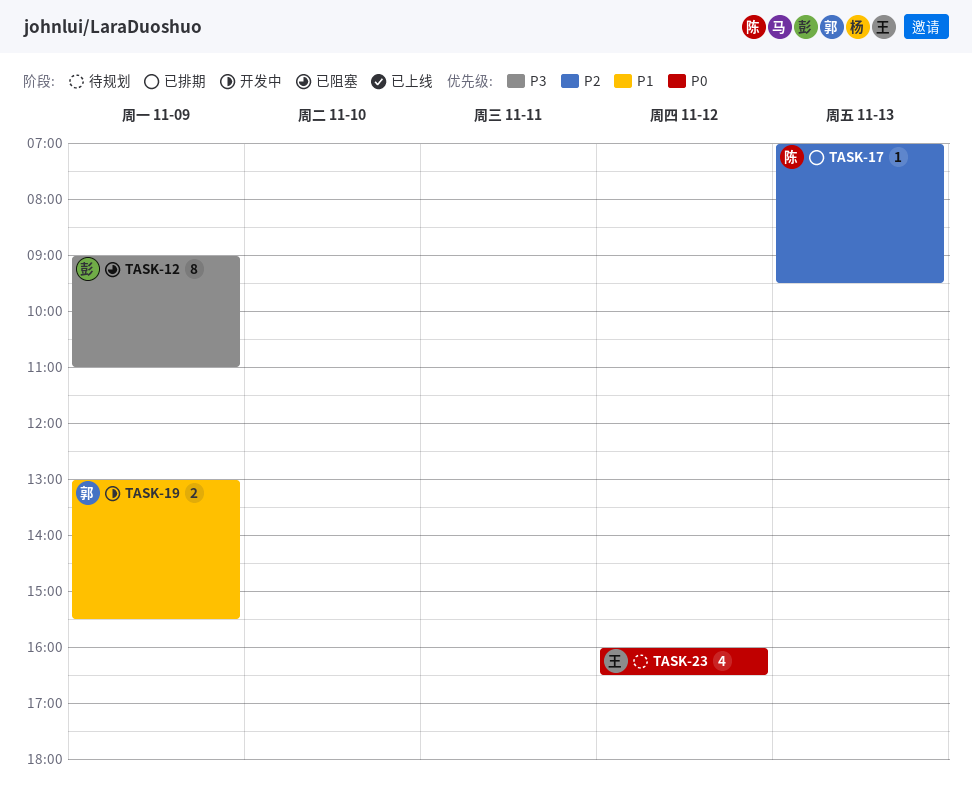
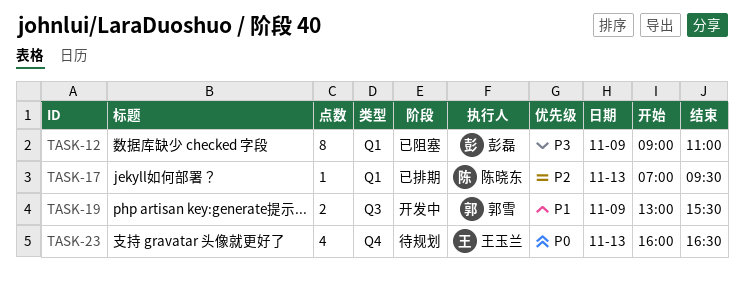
TASK-23, day: Nov 12 -> Nov 13

